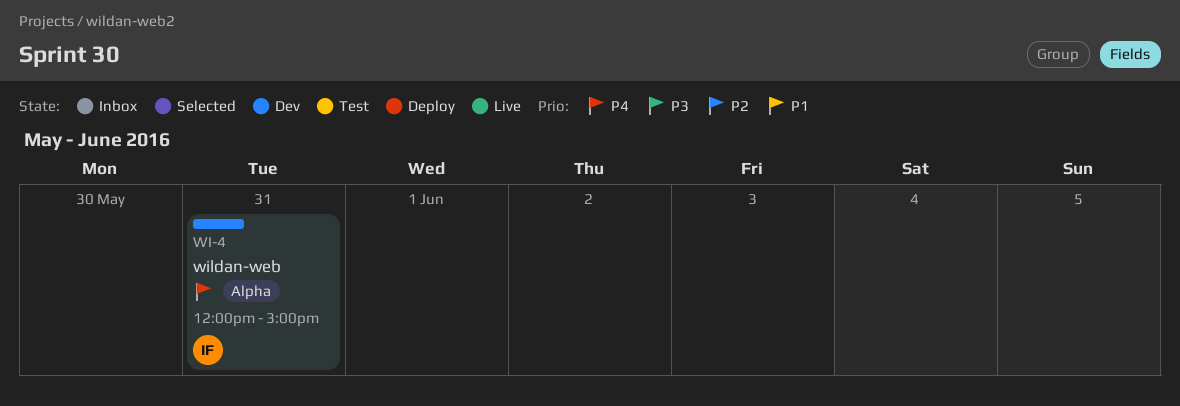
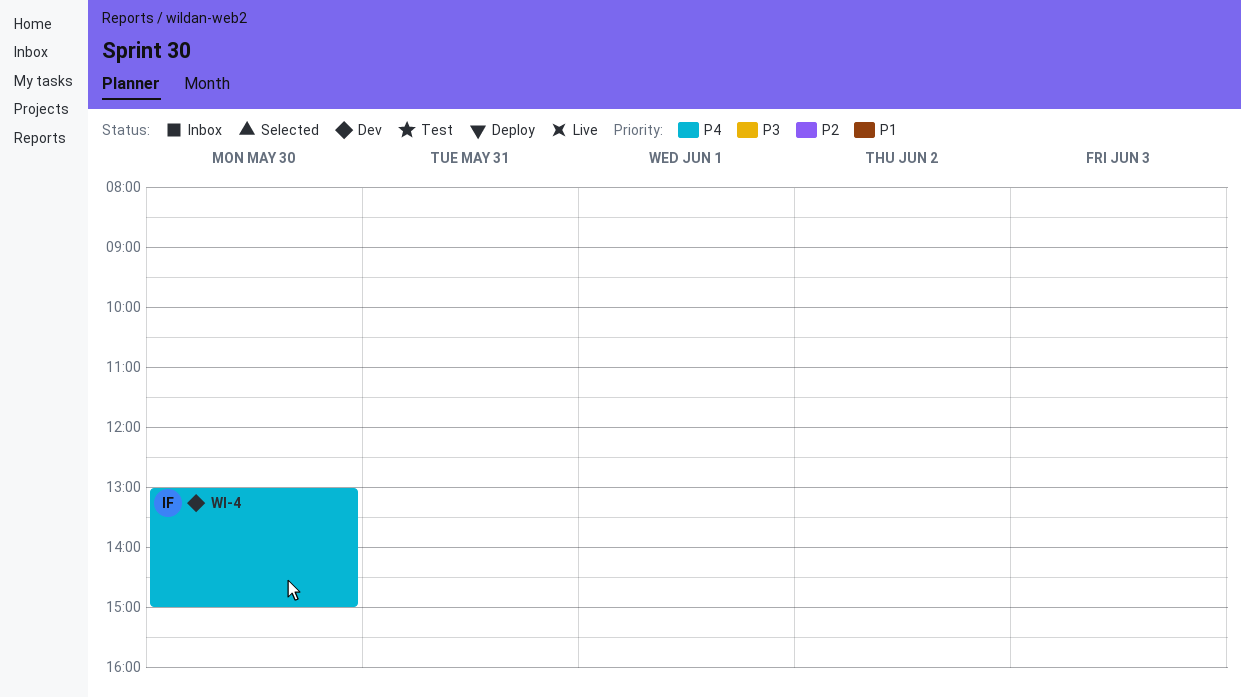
WI-4, day: May 31 -> May 30
WI-4, begins: 12:00 -> 13:00

